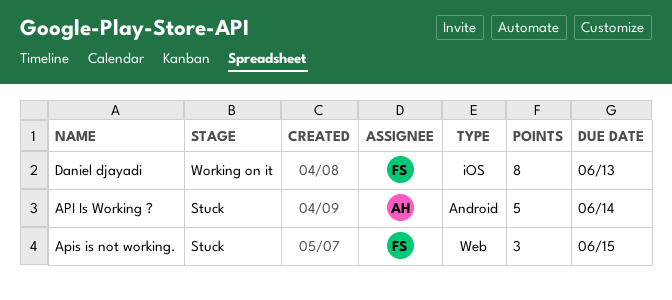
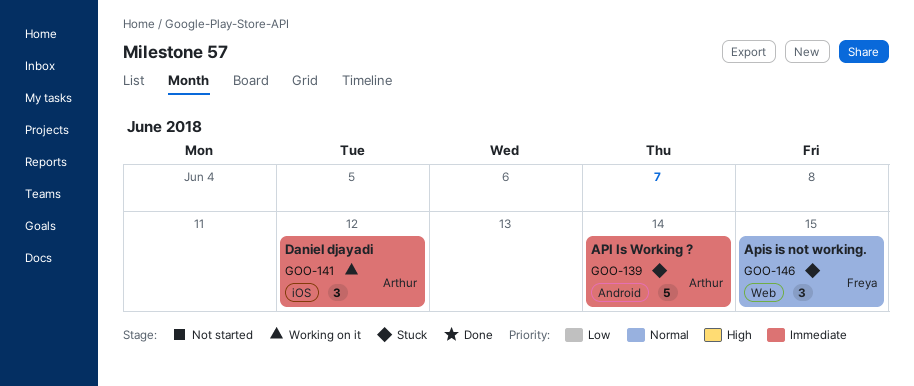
Daniel djayadi, owner: Freya -> Arthur
Daniel djayadi, estimate: 8 -> 3
Daniel djayadi, due: Jun 13 -> Jun 12

